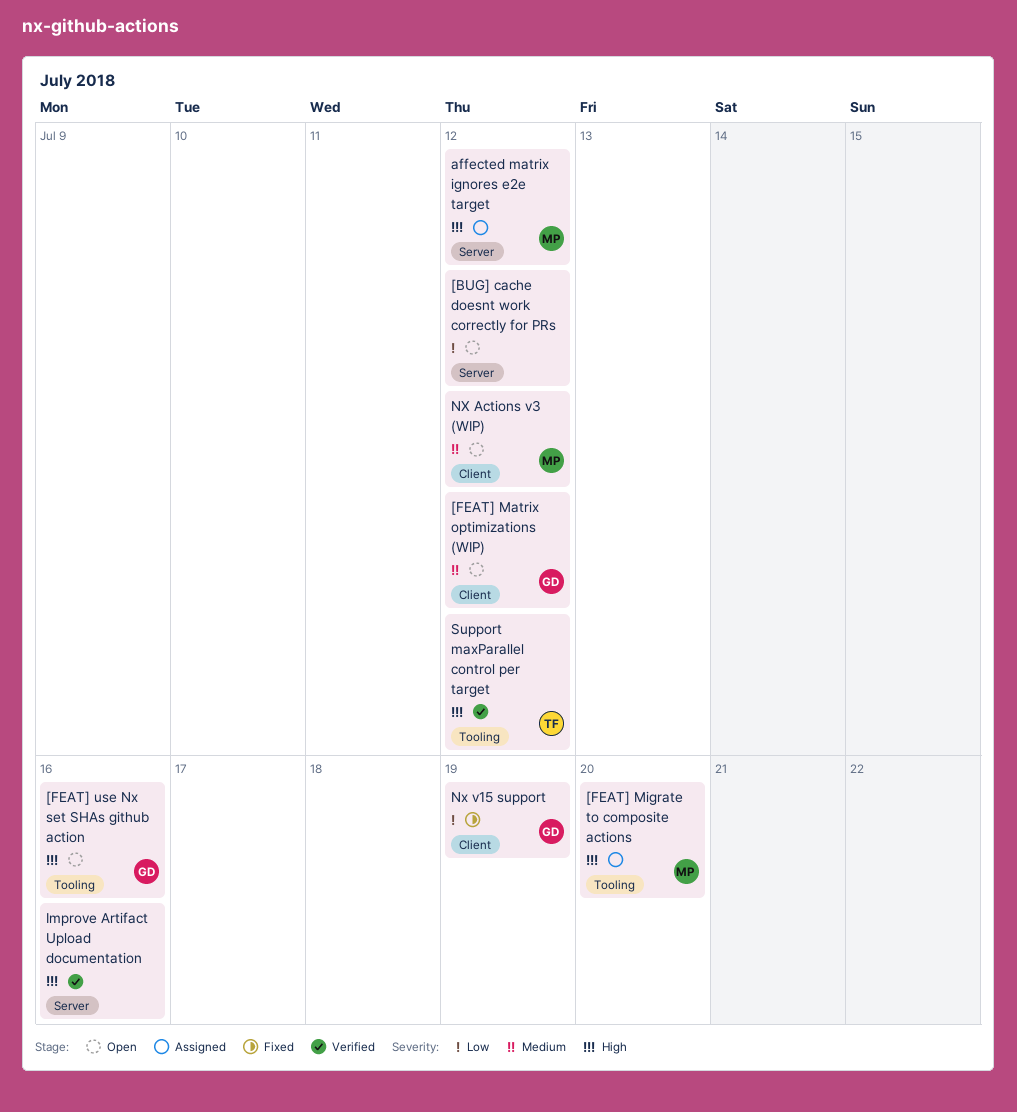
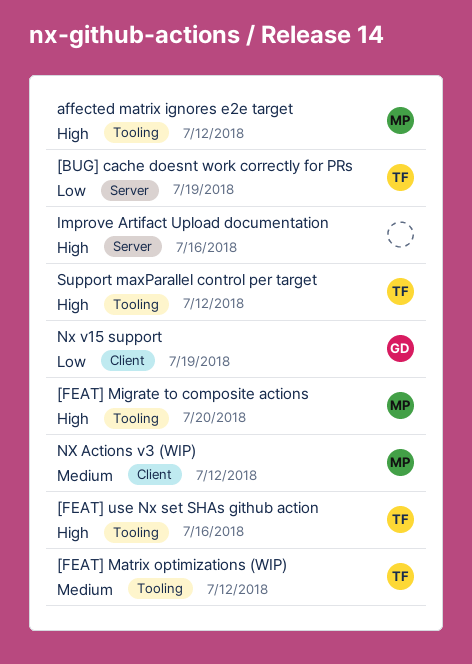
[BUG] cache doesnt work correctly for PRs, owner: none -> TF
[BUG] cache doesnt work correctly for PRs, due: Jul 12 -> Jul 19
[FEAT] Matrix optimizations (WIP), owner: GD -> TF
[FEAT] Matrix optimizations (WIP), label: Client -> Tooling
[FEAT] use Nx set SHAs github action, owner: GD -> TF
affected matrix ignores e2e target, label: Server -> Tooling

